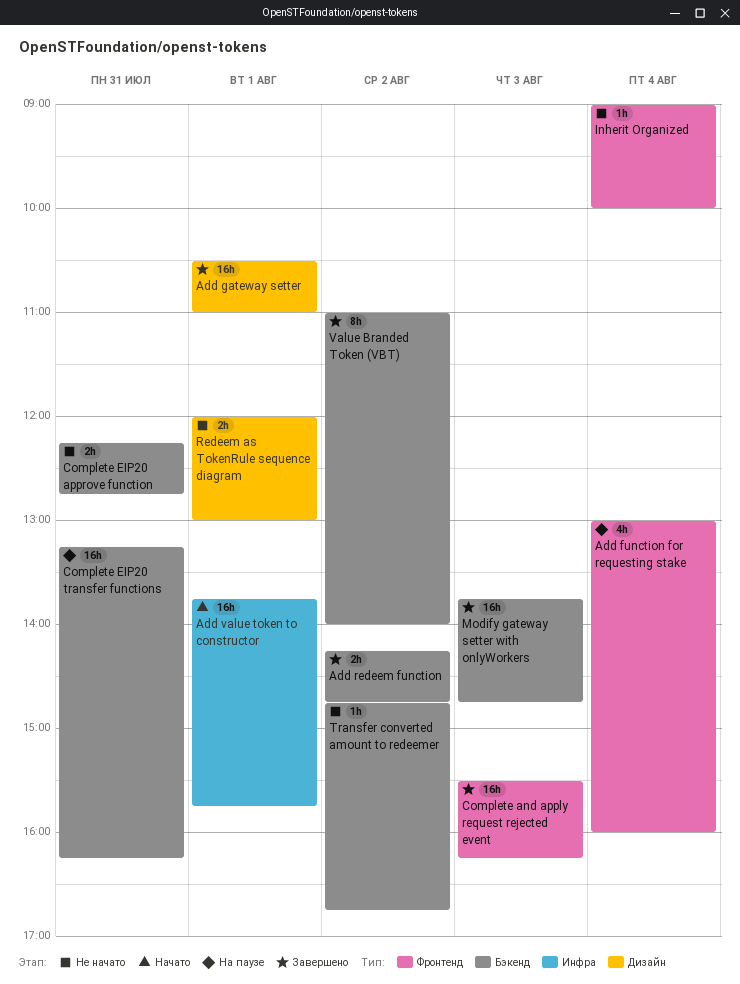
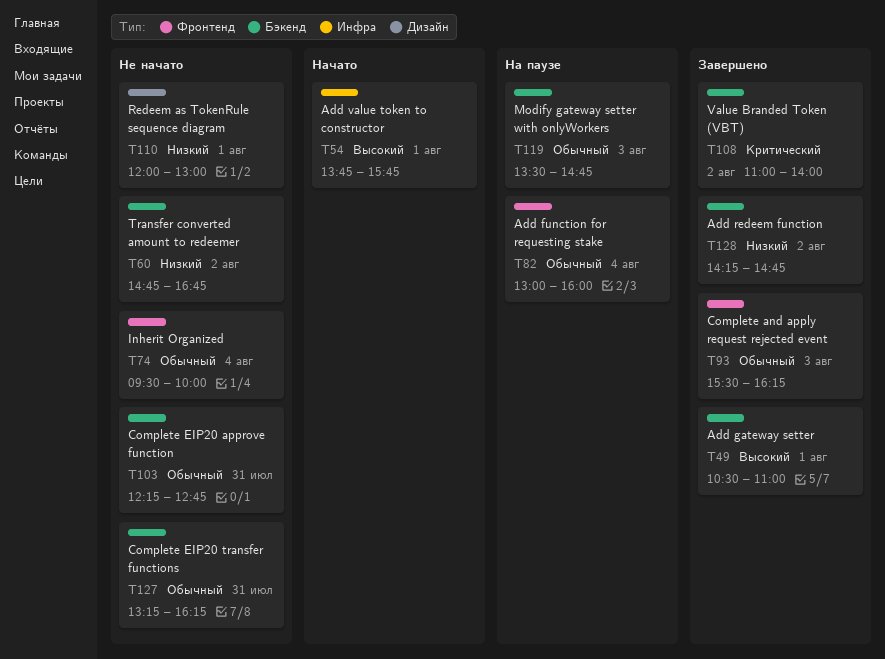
Add gateway setter, label: Дизайн -> Бэкенд
Complete EIP20 transfer functions, status: На паузе -> Не начато
Inherit Organized, begins: 09:00 -> 09:30
Modify gateway setter with onlyWorkers, status: Завершено -> На паузе
Modify gateway setter with onlyWorkers, begins: 13:45 -> 13:30

